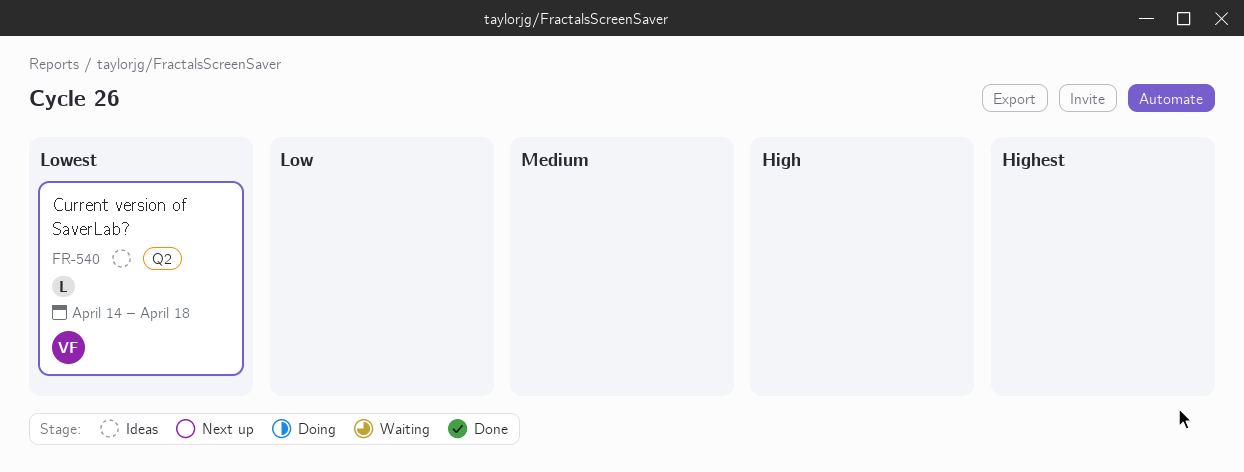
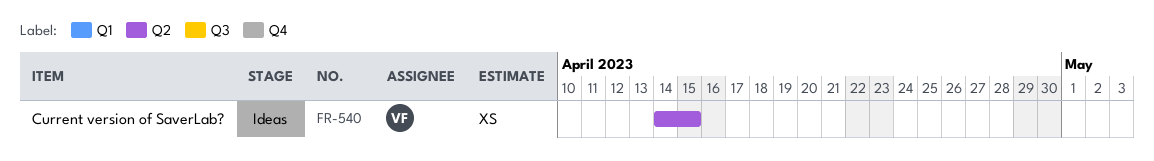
FR-540, estimate: L -> XS
FR-540, due: Apr 18 -> Apr 15

